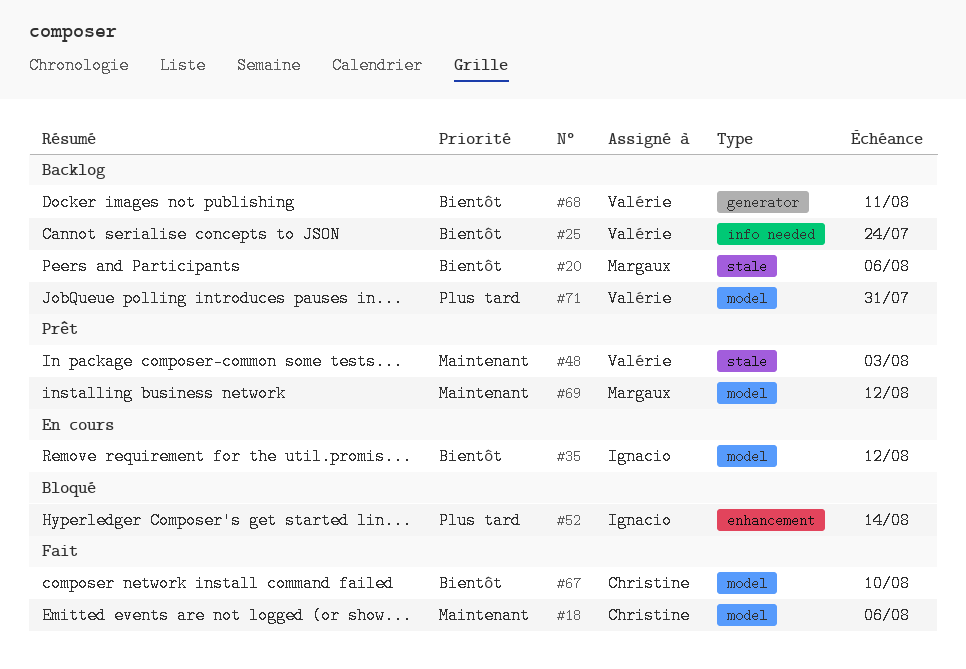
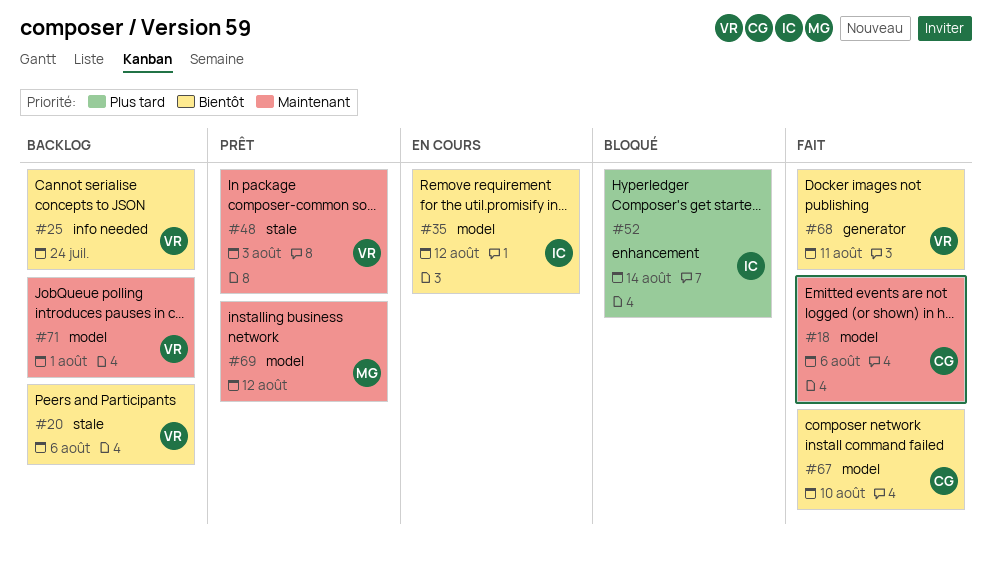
#20, owner: Margaux -> Valérie
#68, status: Backlog -> Fait
#71, priority: Plus tard -> Maintenant
#71, due: Jul 31 -> Aug 1

